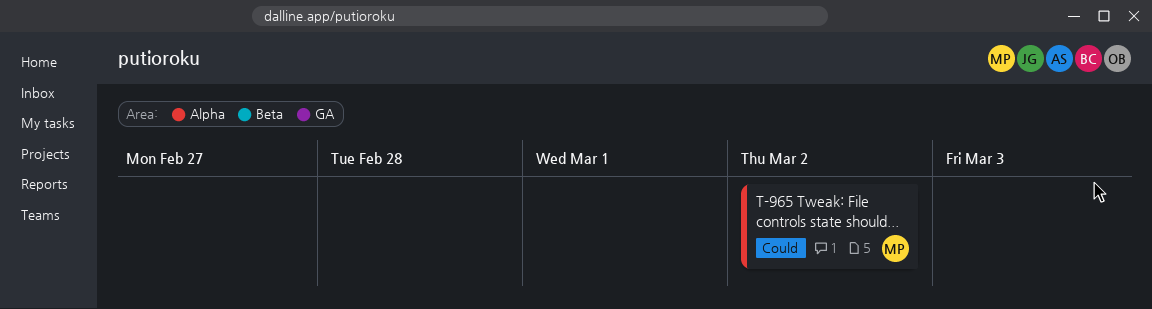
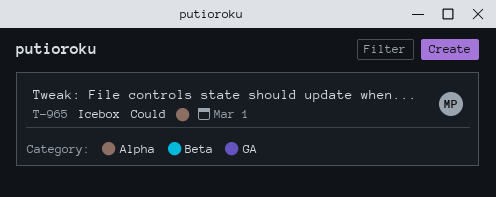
T-965, due: Mar 2 -> Mar 1

